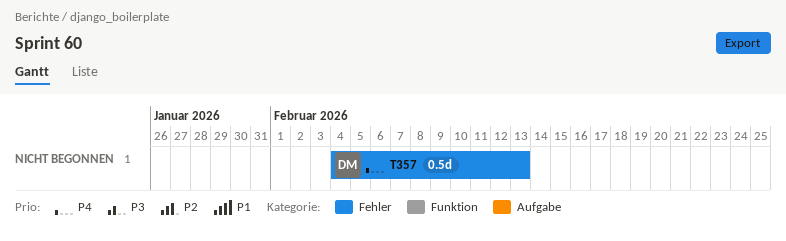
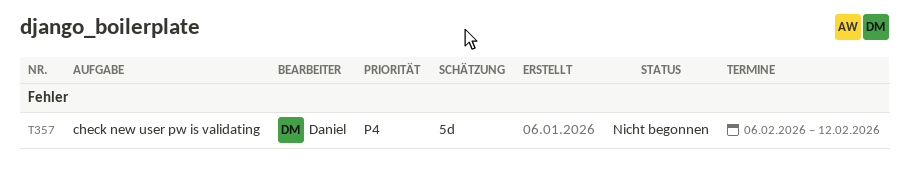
T357, estimate: 0.5d -> 5d
T357, start: Feb 4 -> Feb 6
T357, due: Feb 13 -> Feb 12

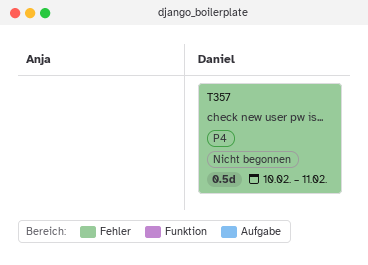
T357, estimate: 5d -> 0.5d
T357, start: Feb 6 -> Feb 10
T357, due: Feb 12 -> Feb 11

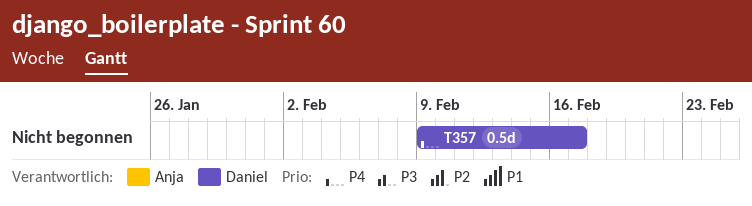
T357, start: Feb 10 -> Feb 9
T357, due: Feb 11 -> Feb 17

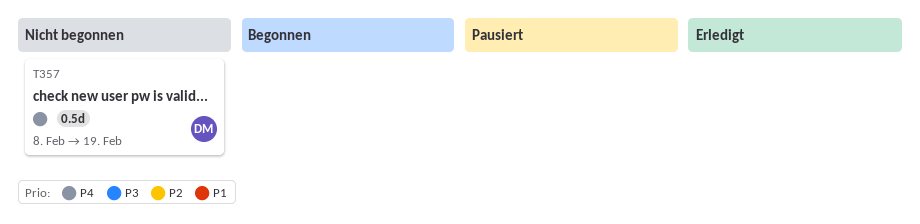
T357, start: Feb 9 -> Feb 8
T357, due: Feb 17 -> Feb 19

